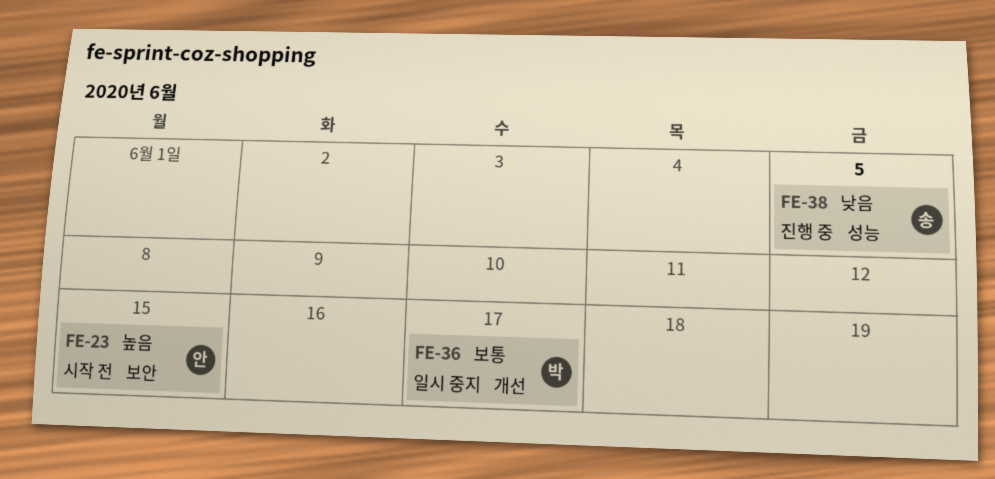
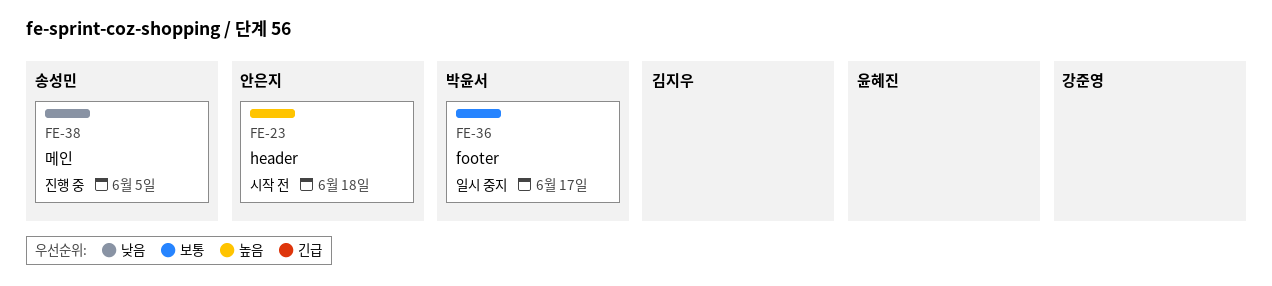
FE-23, due: Jun 15 -> Jun 18

